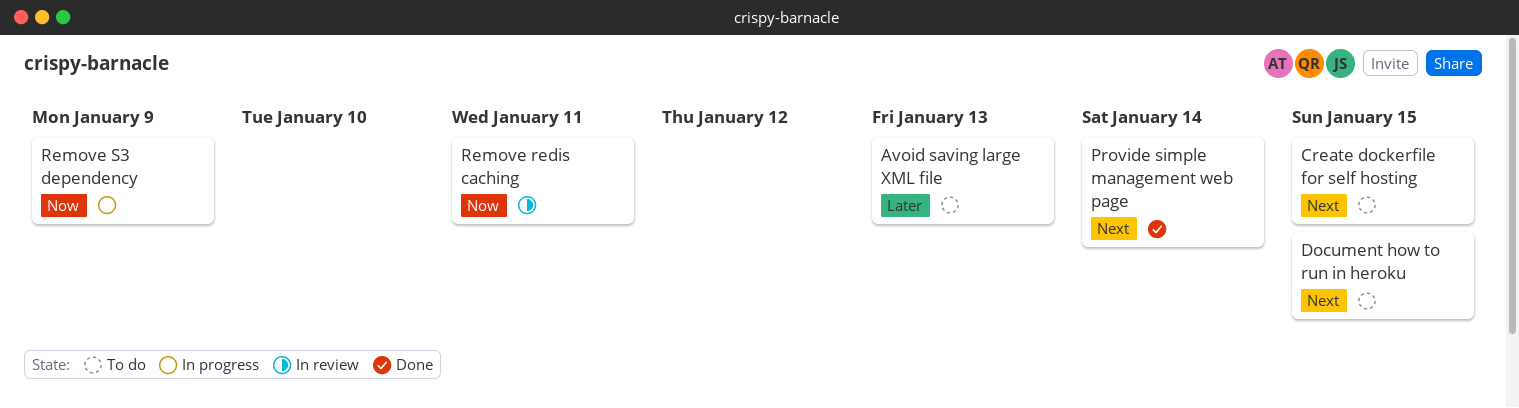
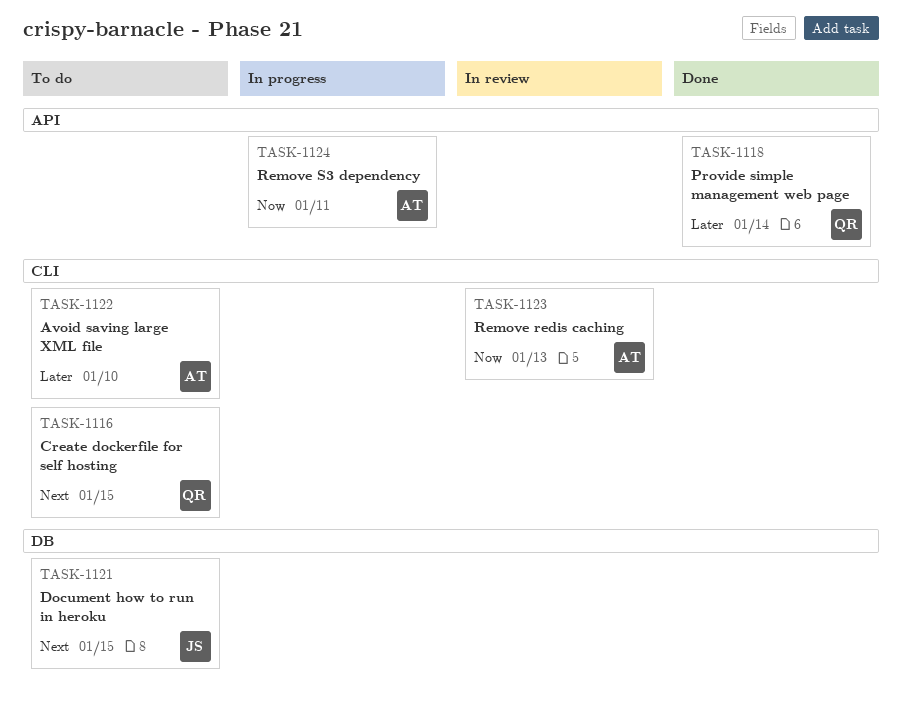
Avoid saving large XML file, due: Jan 13 -> Jan 10
Provide simple management web page, priority: Next -> Later
Remove redis caching, due: Jan 11 -> Jan 13
Remove S3 dependency, due: Jan 9 -> Jan 11

